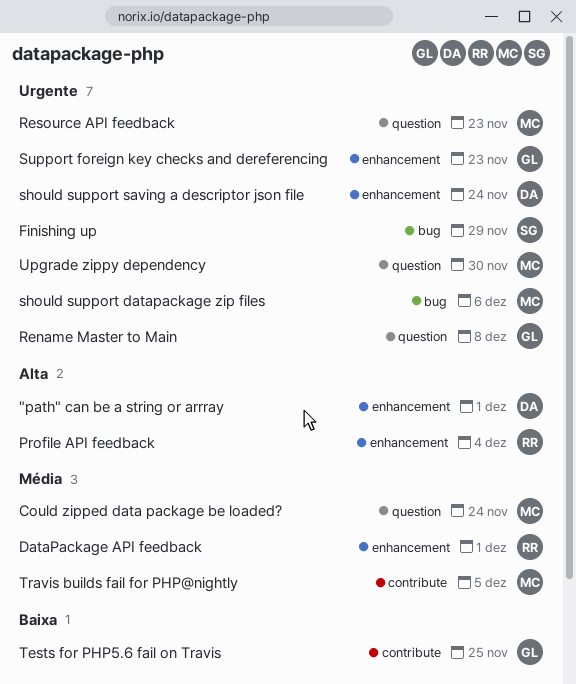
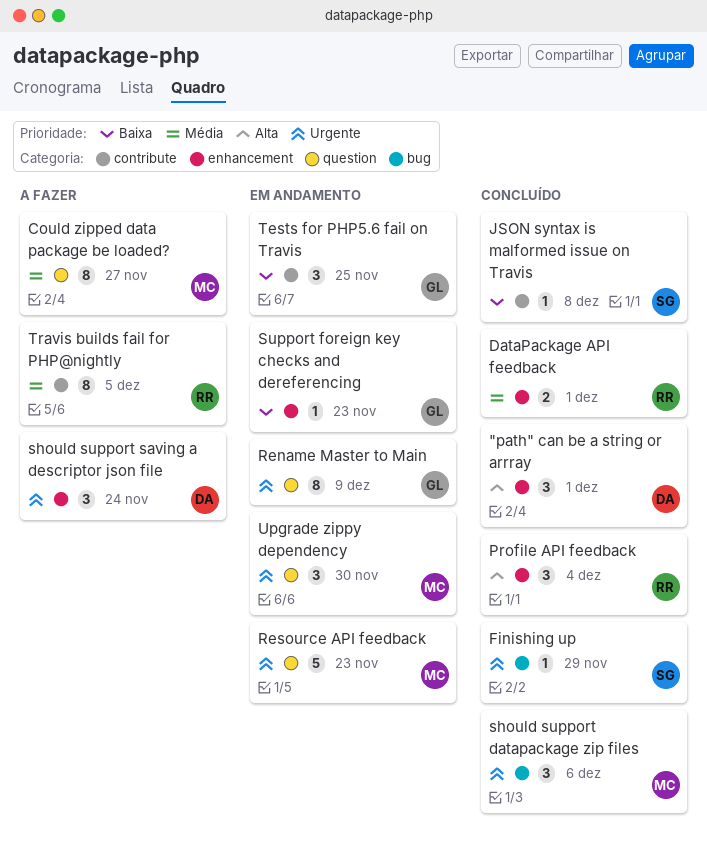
Could zipped data package be loaded?, due: Nov 24 -> Nov 27
JSON syntax is malformed issue on Travis: none -> present
Rename Master to Main, due: Dec 8 -> Dec 9
Support foreign key checks and dereferencing, priority: Urgente -> Baixa
Travis builds fail for PHP@nightly, owner: MC -> RR

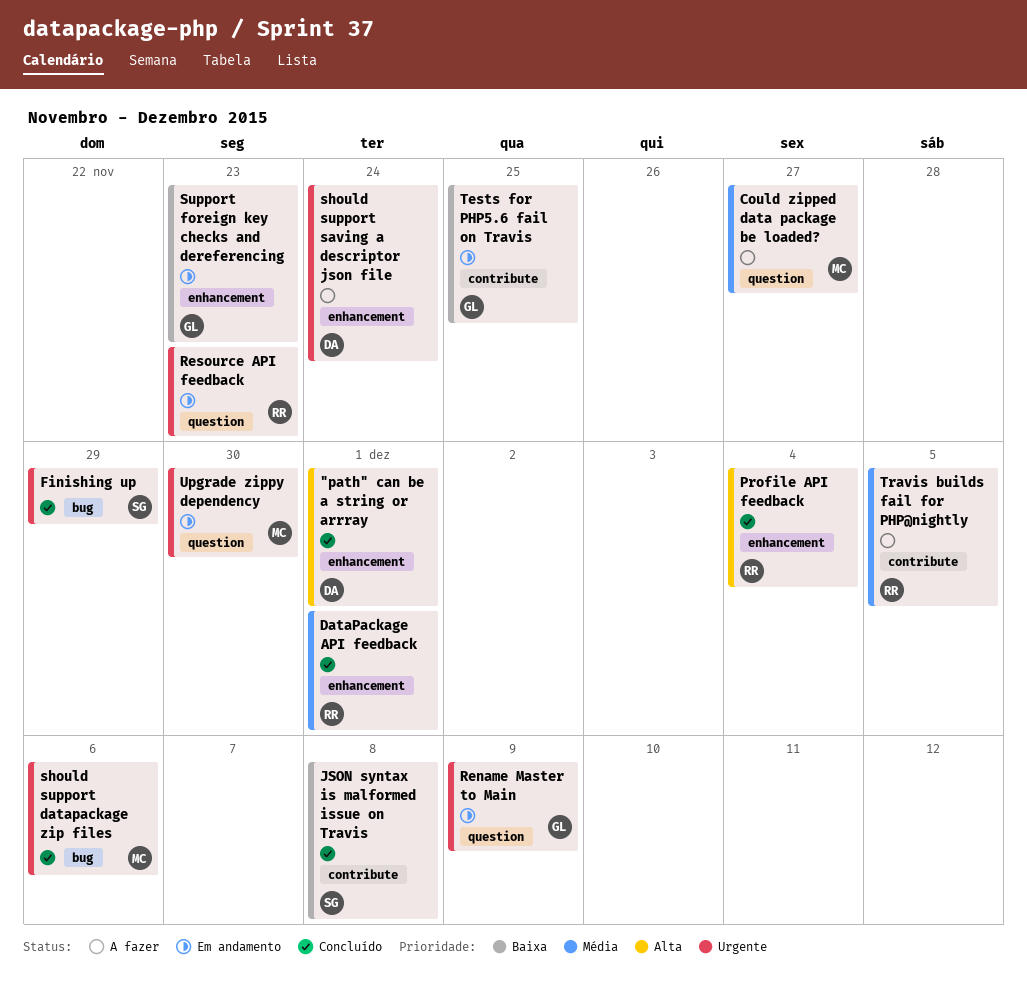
Resource API feedback, owner: MC -> RR

